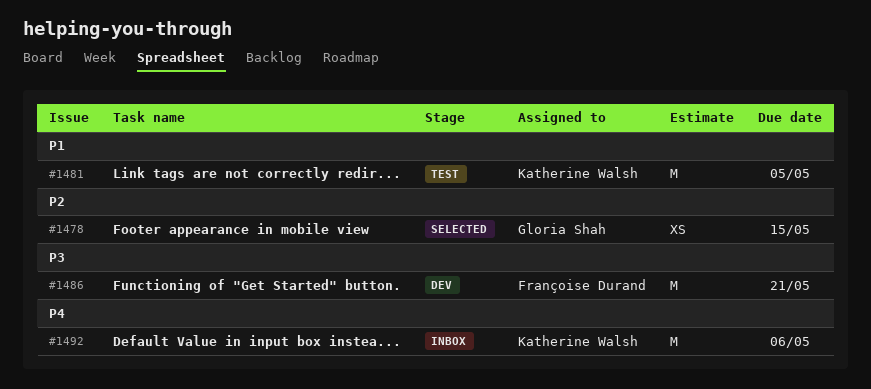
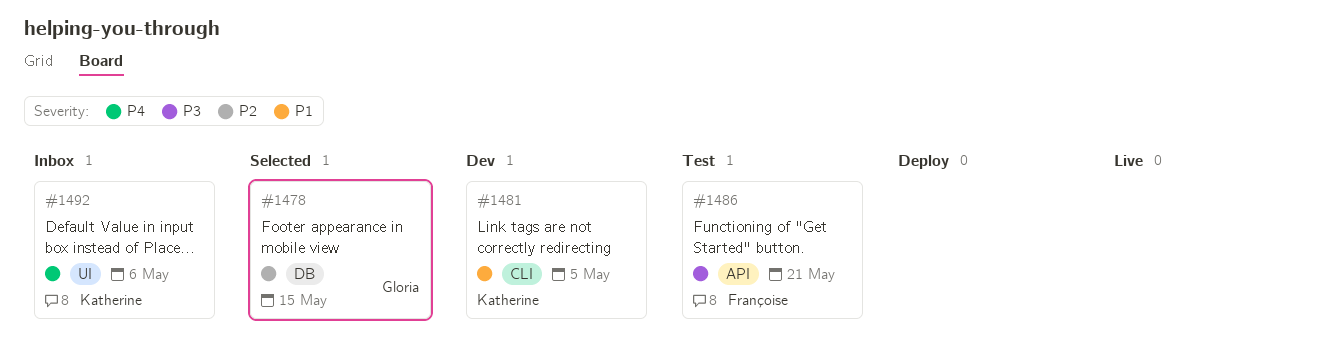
#1481, status: Test -> Dev
#1486, status: Dev -> Test

